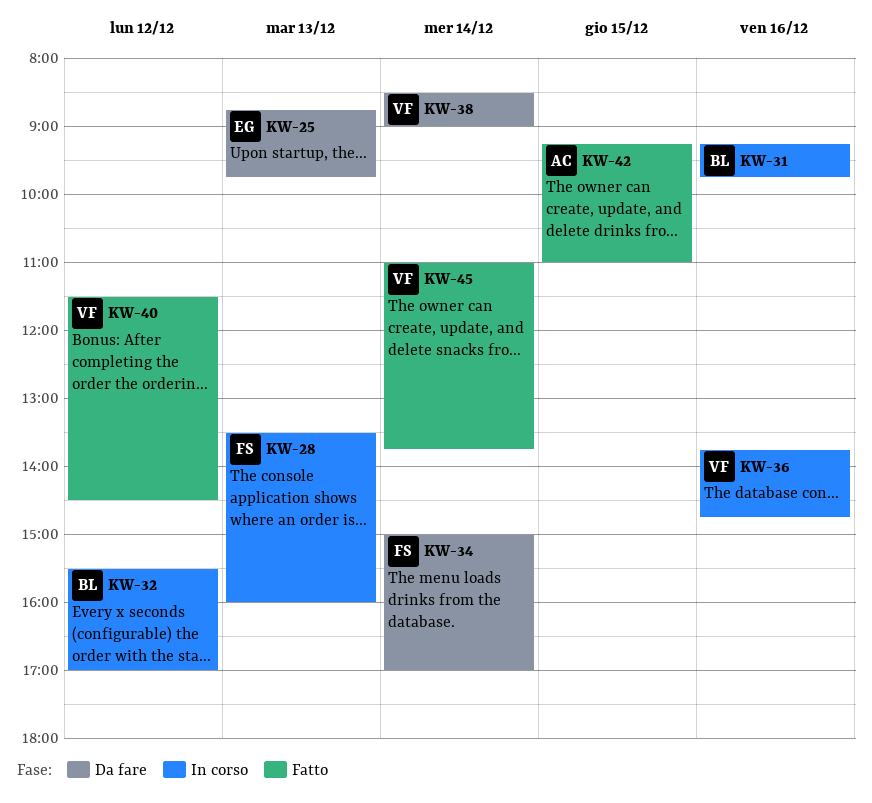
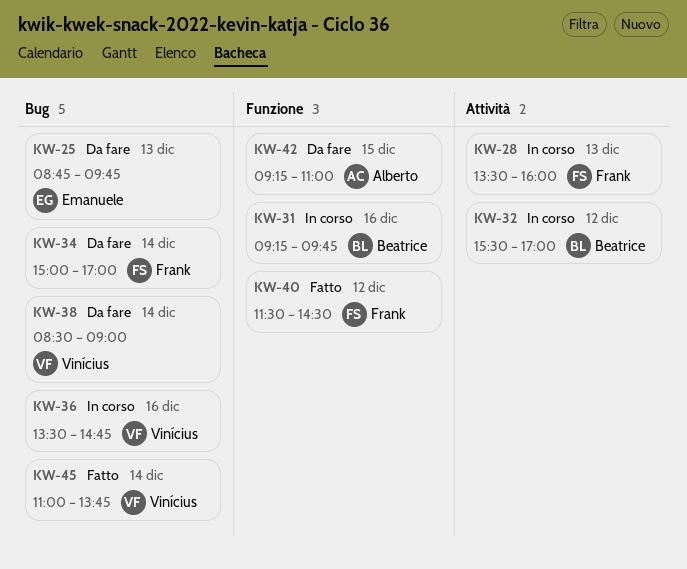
KW-36, begins: 13:45 -> 13:30
KW-40, owner: Vinícius -> Frank
KW-42, status: Fatto -> Da fare

